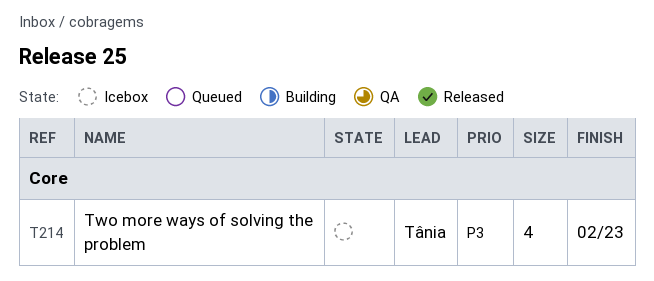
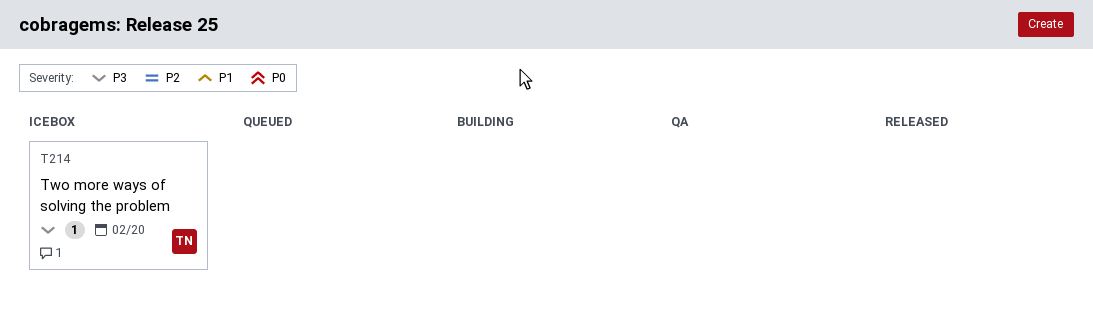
T214, estimate: 4 -> 1
T214, due: Feb 23 -> Feb 20

